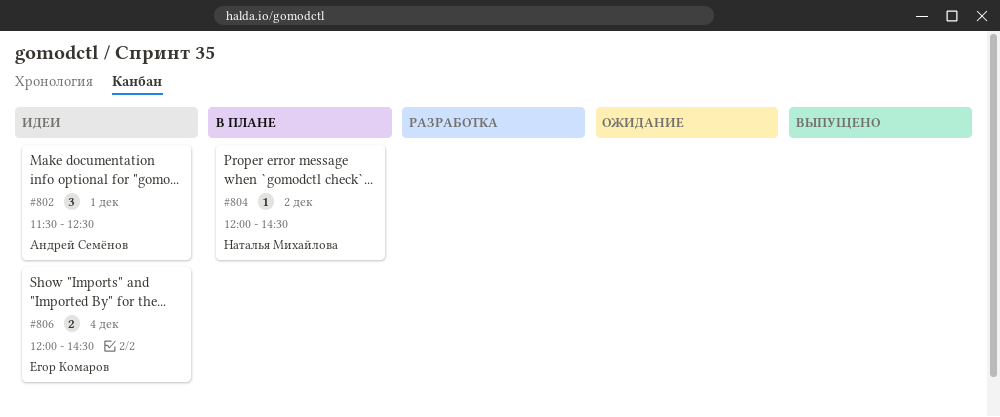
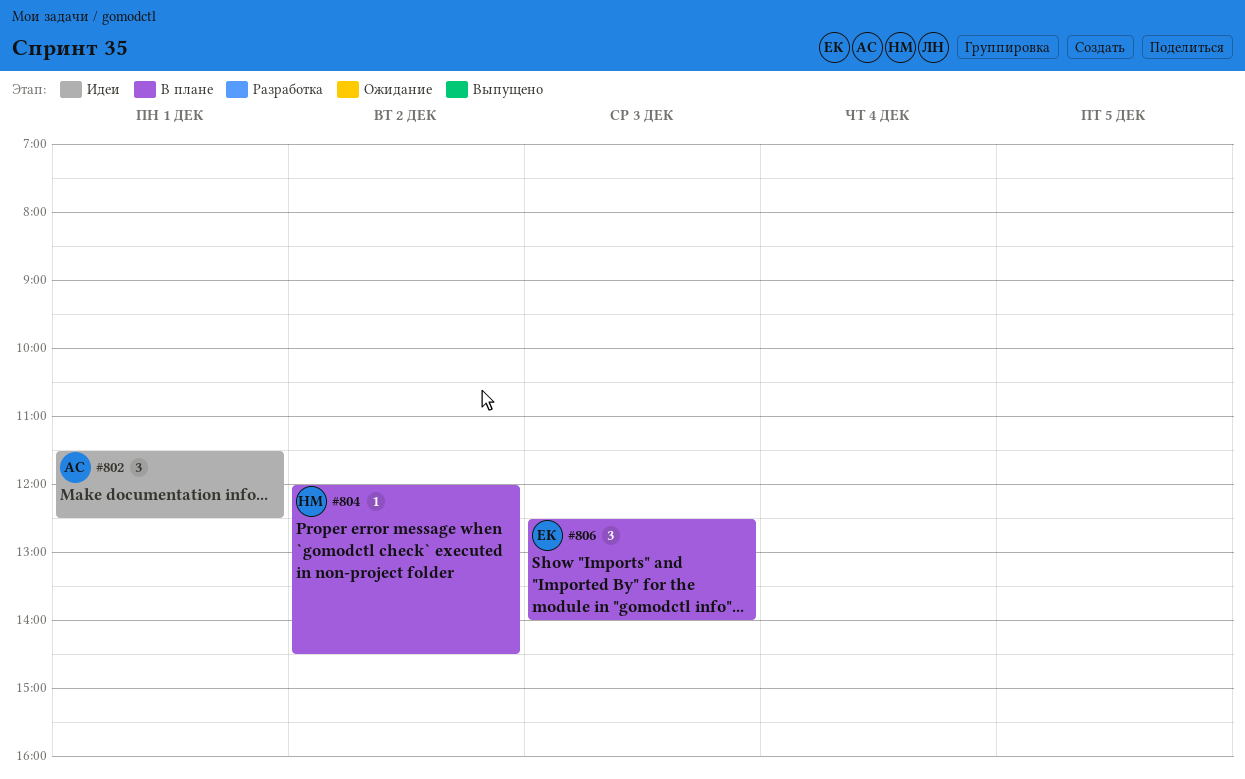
#806, status: Идеи -> В плане
#806, estimate: 2 -> 3
#806, day: Dec 4 -> Dec 3
#806, begins: 12:00 -> 12:30
#806, ends: 14:30 -> 14:00

